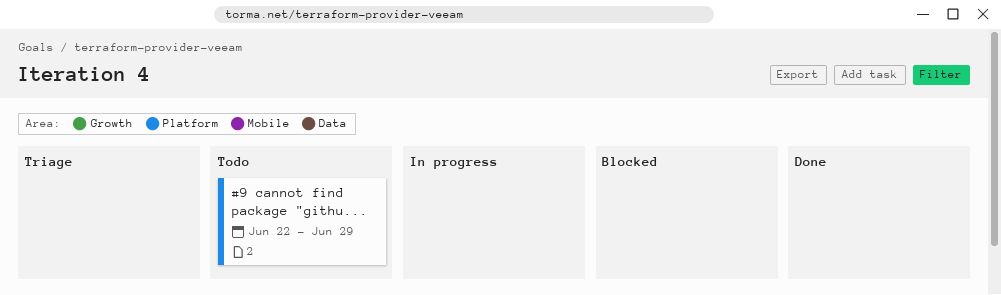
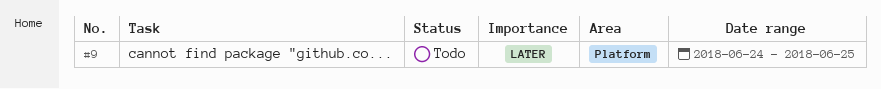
#9, start: Jun 22 -> Jun 24
#9, due: Jun 29 -> Jun 25

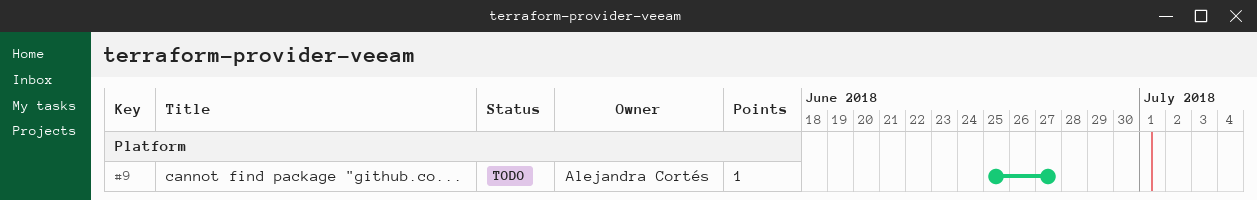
#9, start: Jun 24 -> Jun 25
#9, due: Jun 25 -> Jun 27

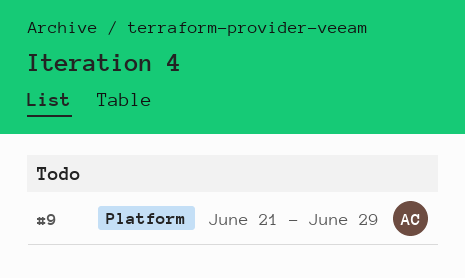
#9, start: Jun 25 -> Jun 21
#9, due: Jun 27 -> Jun 29

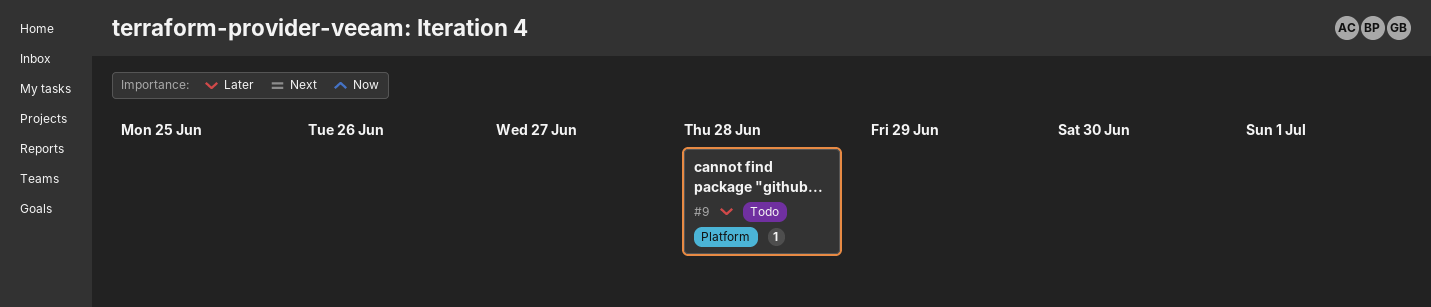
#9, due: Jun 29 -> Jun 28

